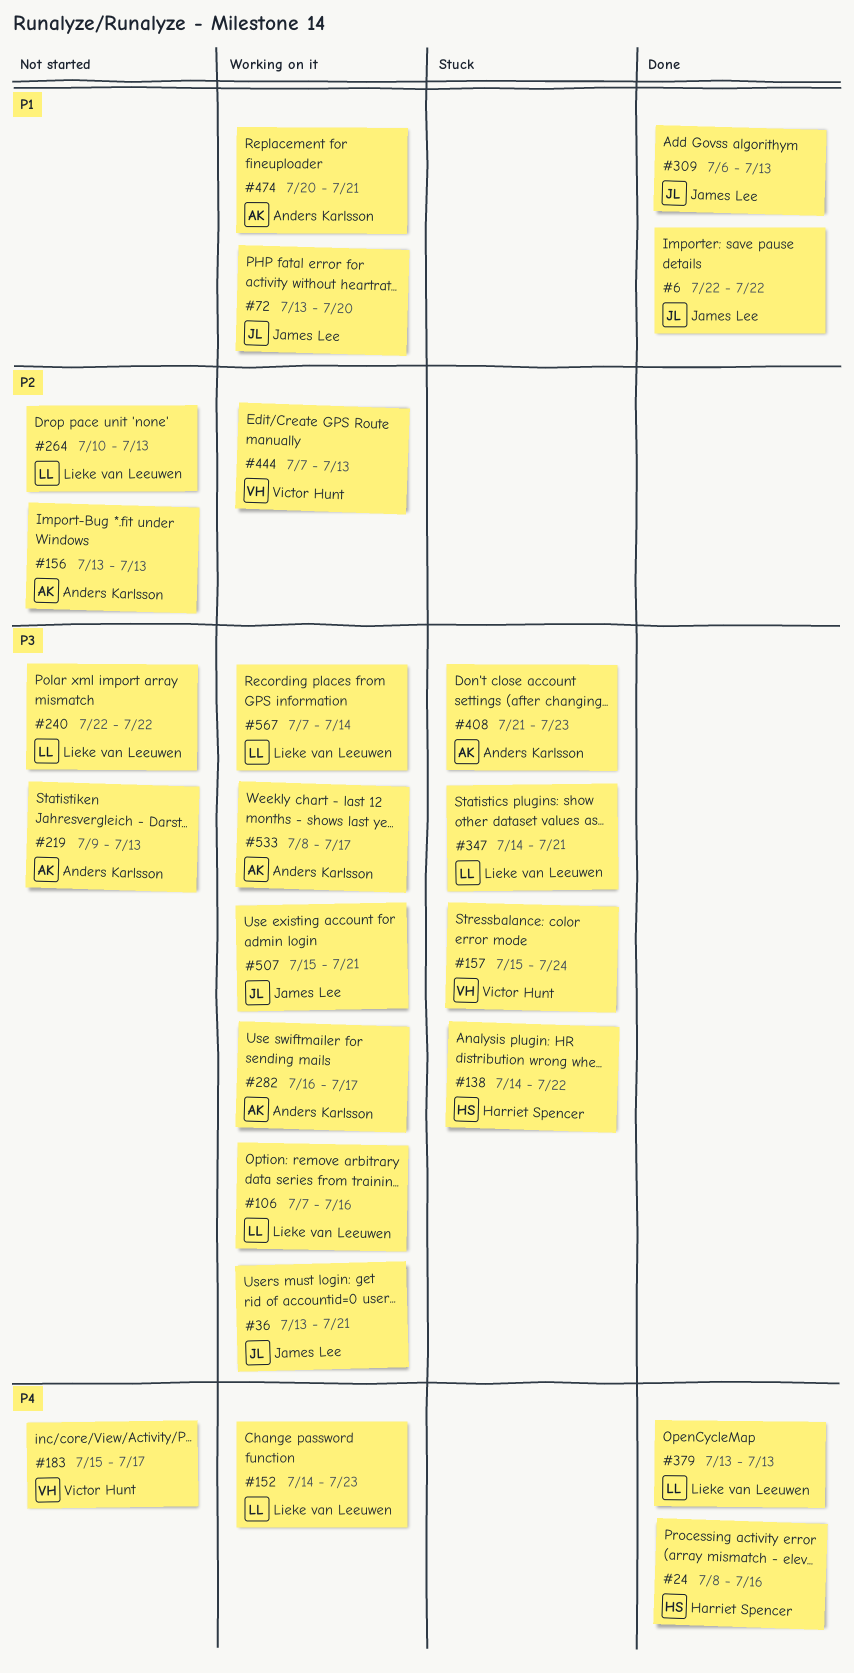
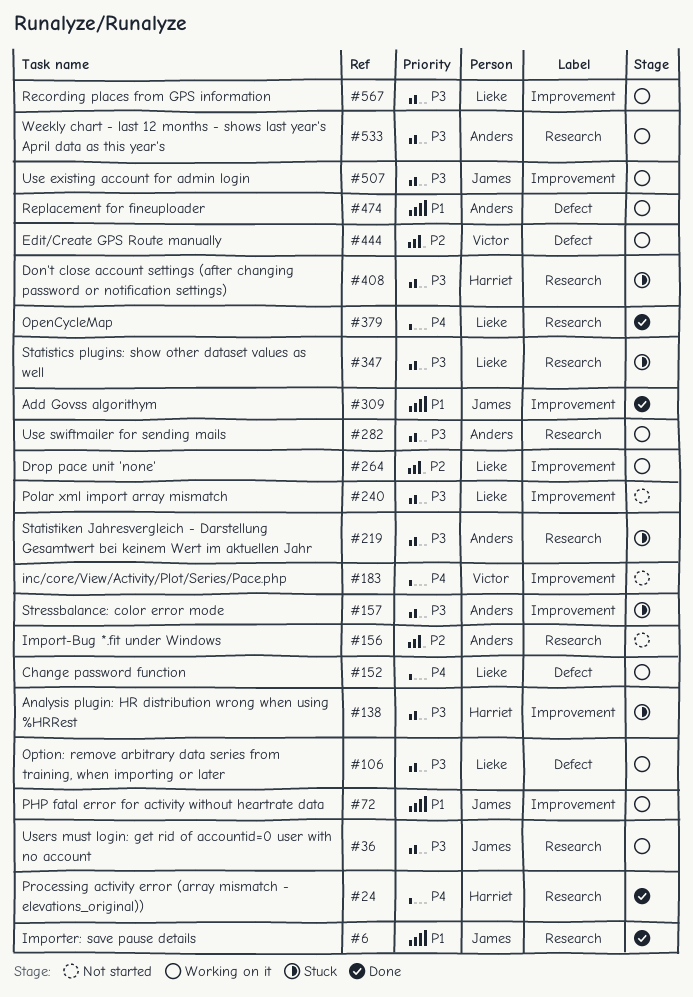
#157, owner: Victor Hunt -> Anders Karlsson
#219, status: Not started -> Stuck
#264, status: Not started -> Working on it
#408, owner: Anders Karlsson -> Harriet Spencer

